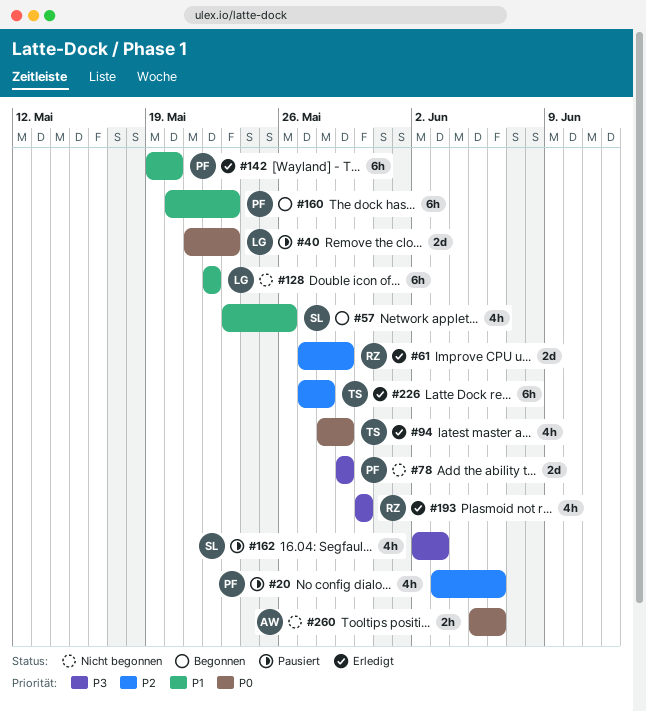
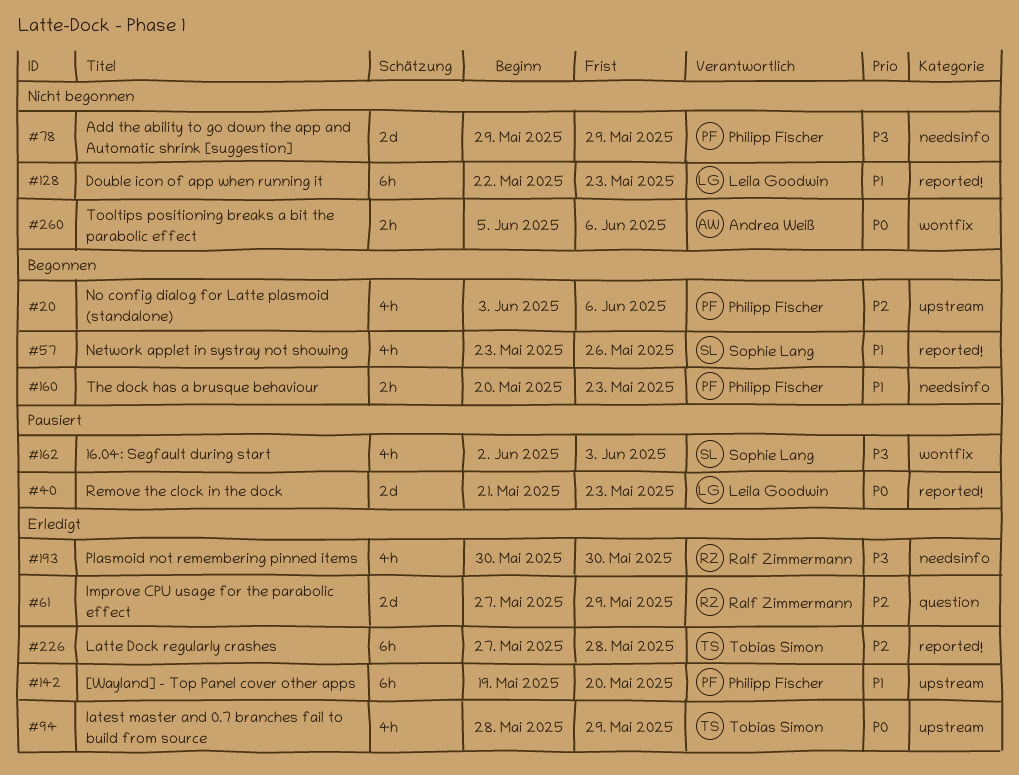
#20, status: Pausiert -> Begonnen
#128, due: May 22 -> May 23
#160, estimate: 6h -> 2h

